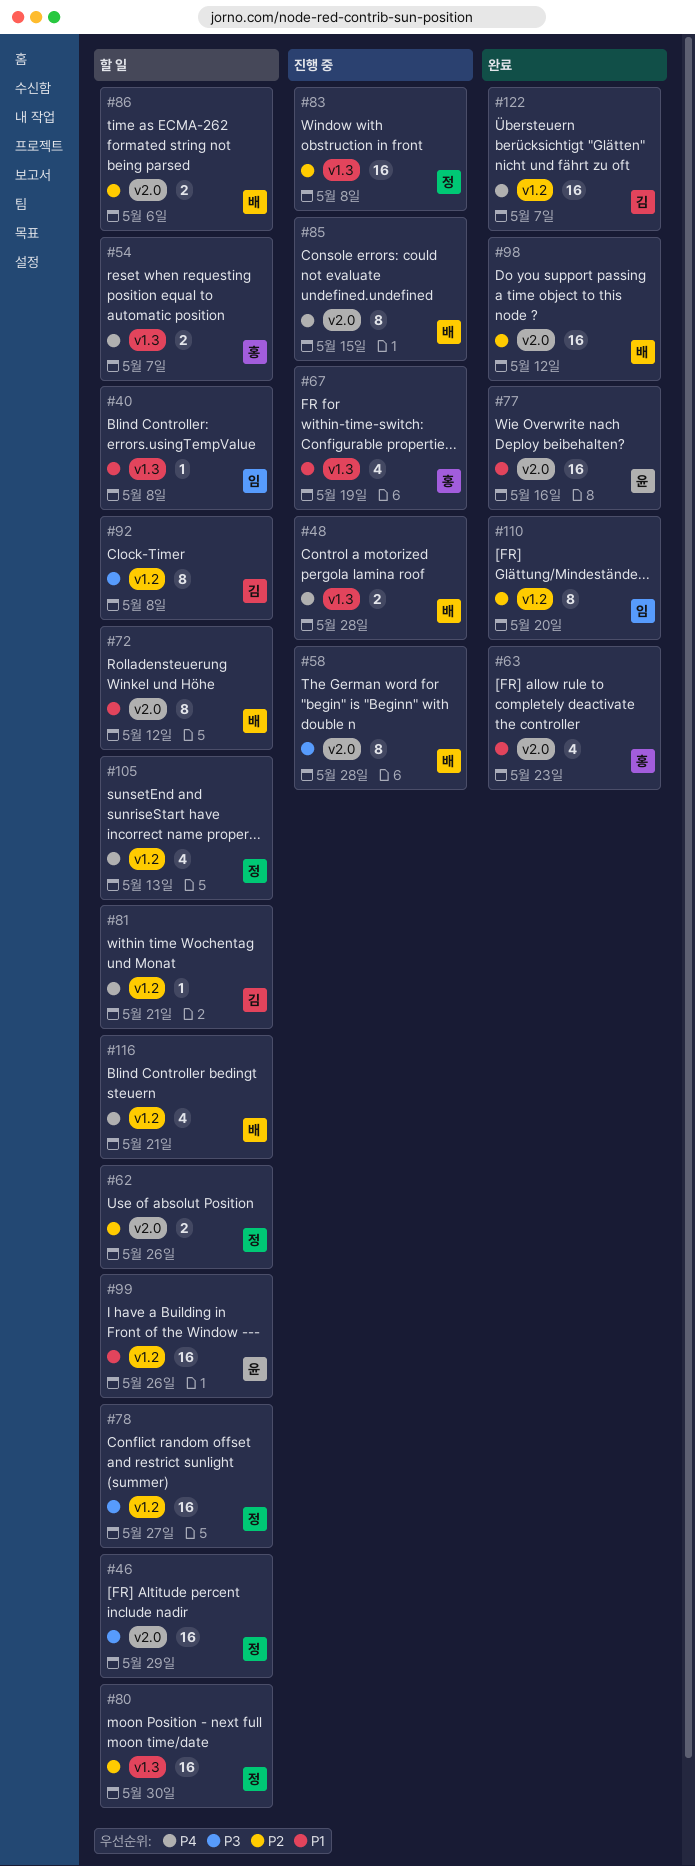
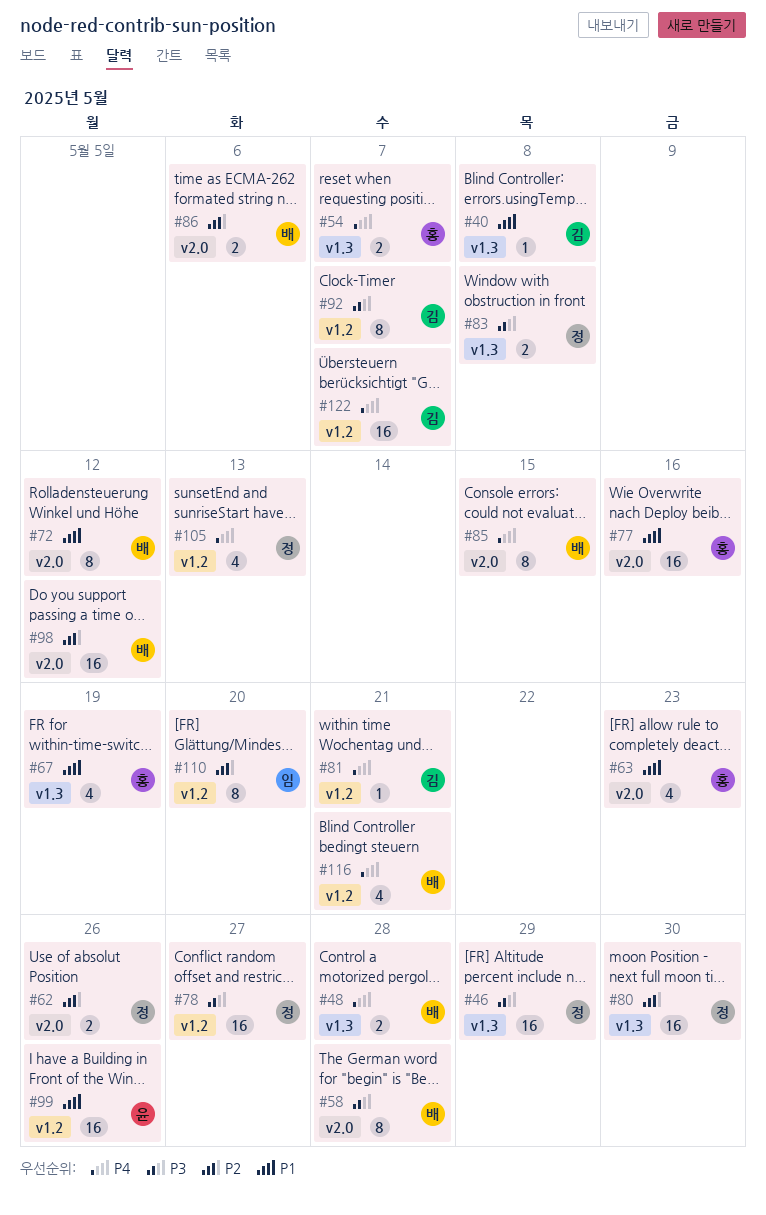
#40, owner: 임 -> 김
#46, label: v2.0 -> v1.3
#77, owner: 윤 -> 홍
#83, priority: P2 -> P3
#83, estimate: 16 -> 2
#92, due: May 8 -> May 7

